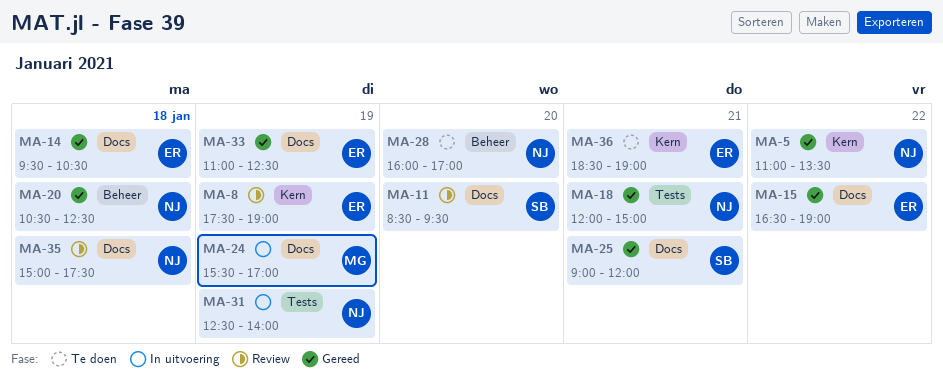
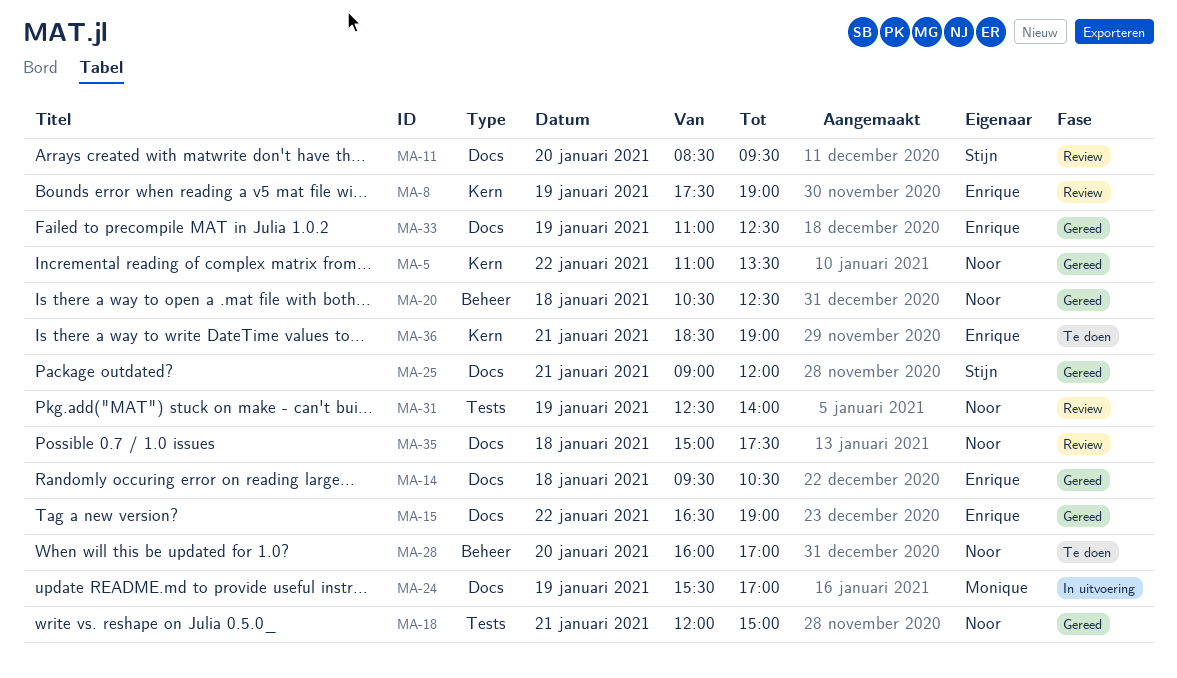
MA-31, status: In uitvoering -> Review

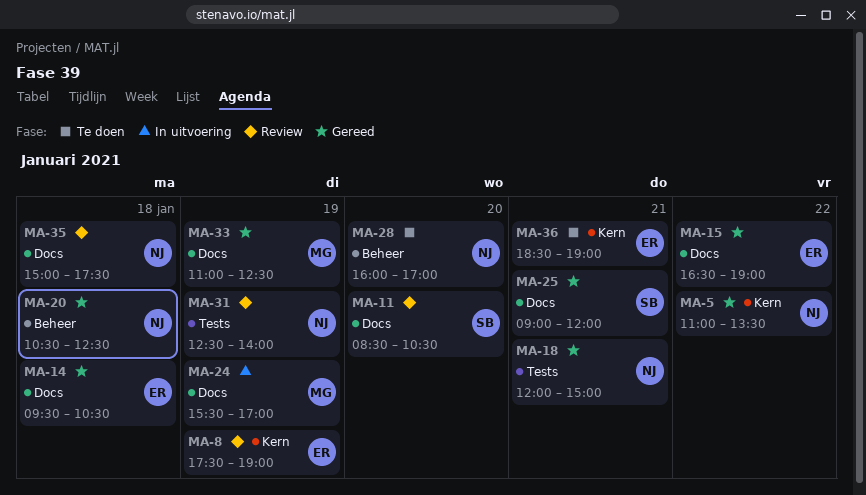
MA-11, ends: 09:30 -> 10:30
MA-33, owner: Enrique -> Monique

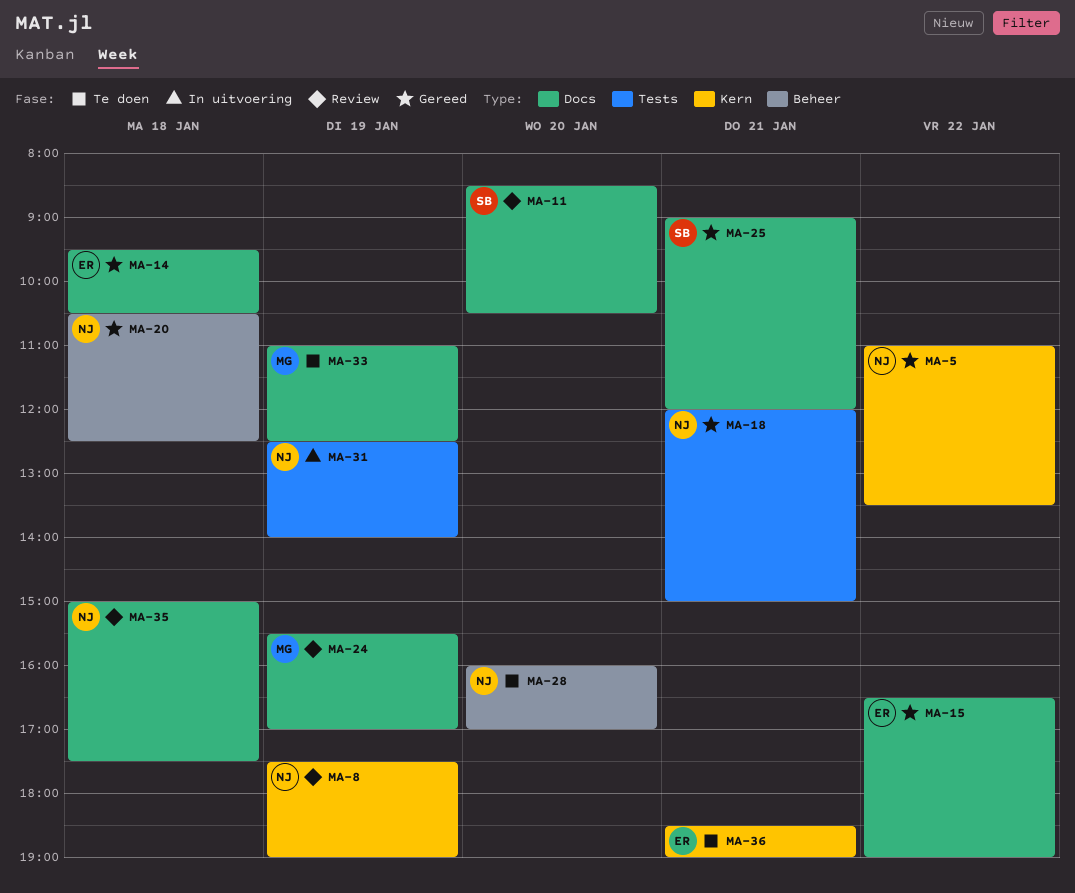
MA-8, owner: ER -> NJ
MA-24, status: In uitvoering -> Review
MA-31, status: Review -> In uitvoering
MA-33, status: Gereed -> Te doen

